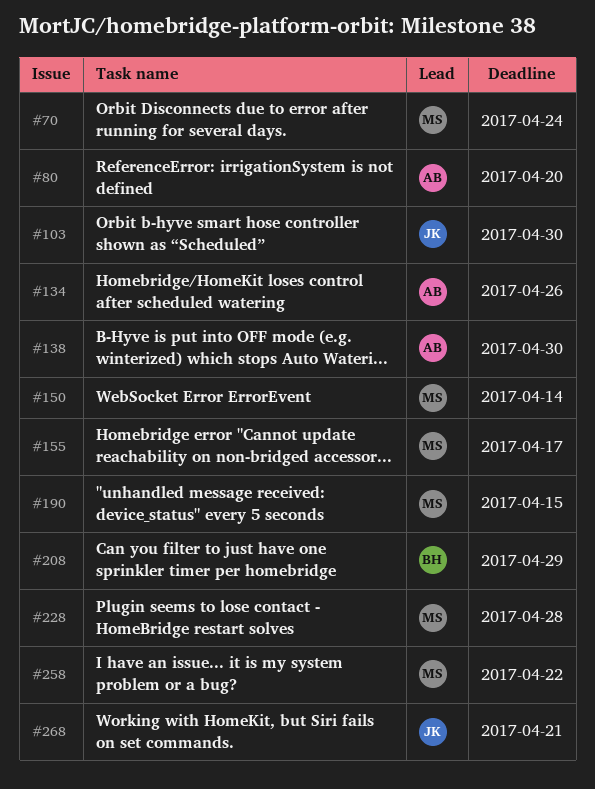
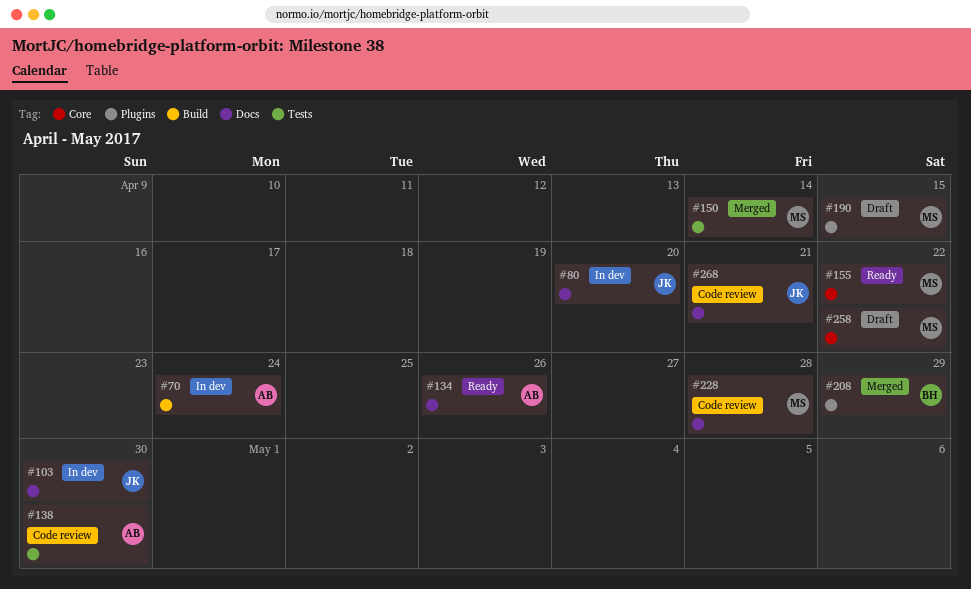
#70, owner: MS -> AB
#80, owner: AB -> JK
#155, due: Apr 17 -> Apr 22

